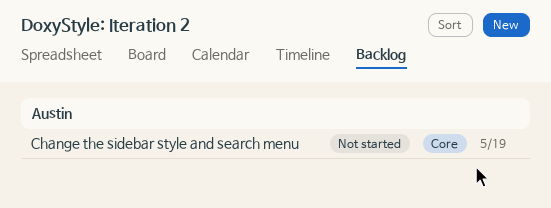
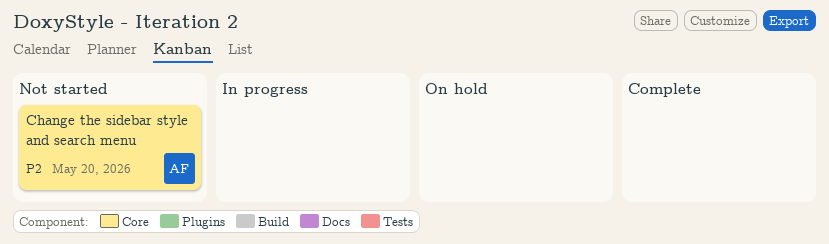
Change the sidebar style and search menu, due: May 19 -> May 20

